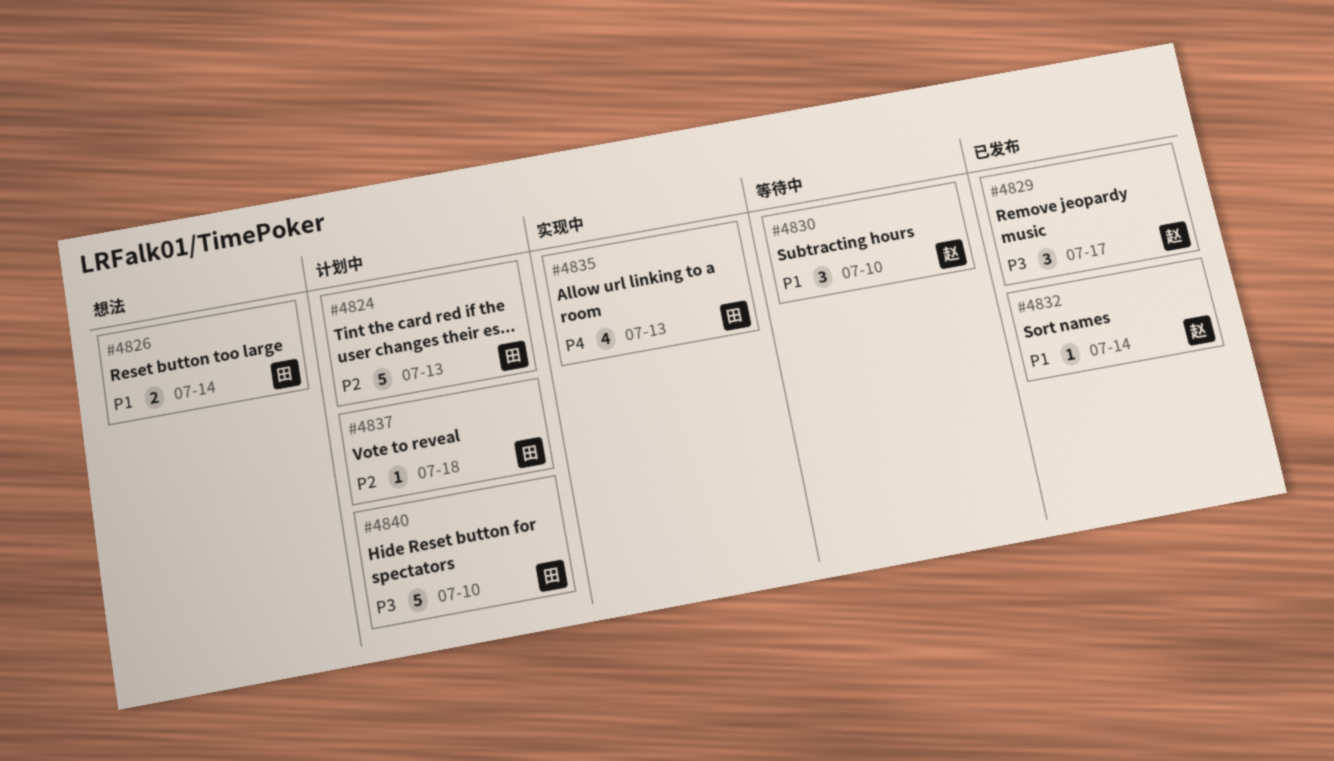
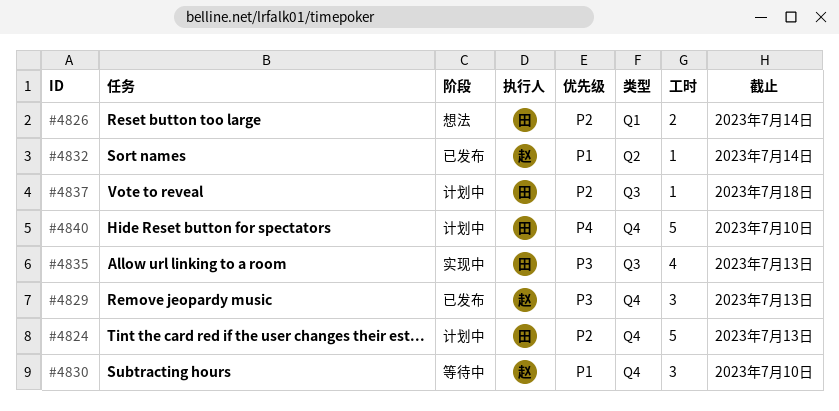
#4826, priority: P1 -> P2
#4829, due: Jul 17 -> Jul 13
#4835, priority: P4 -> P3
#4840, priority: P3 -> P4

